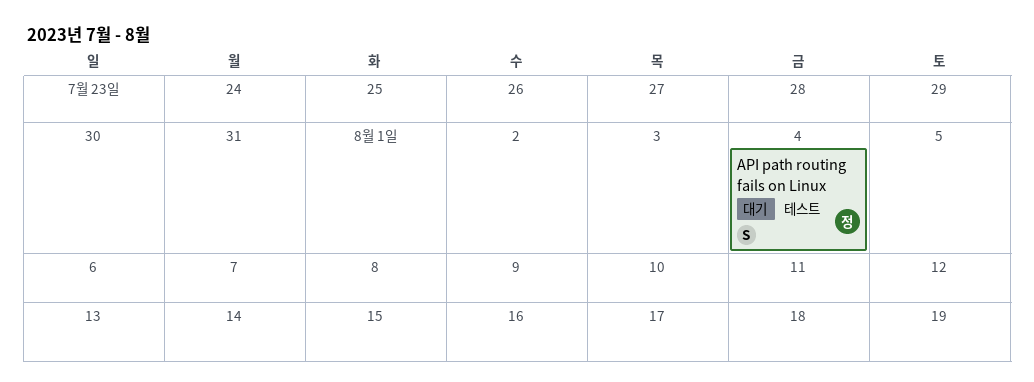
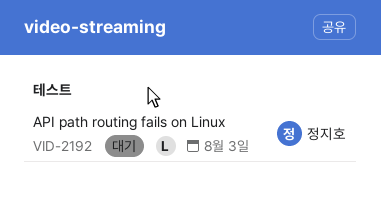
API path routing fails on Linux, estimate: S -> L
API path routing fails on Linux, due: Aug 4 -> Aug 3

